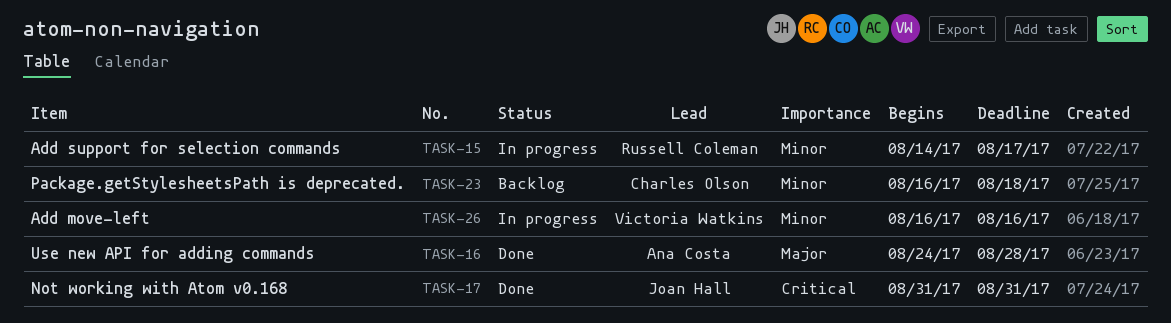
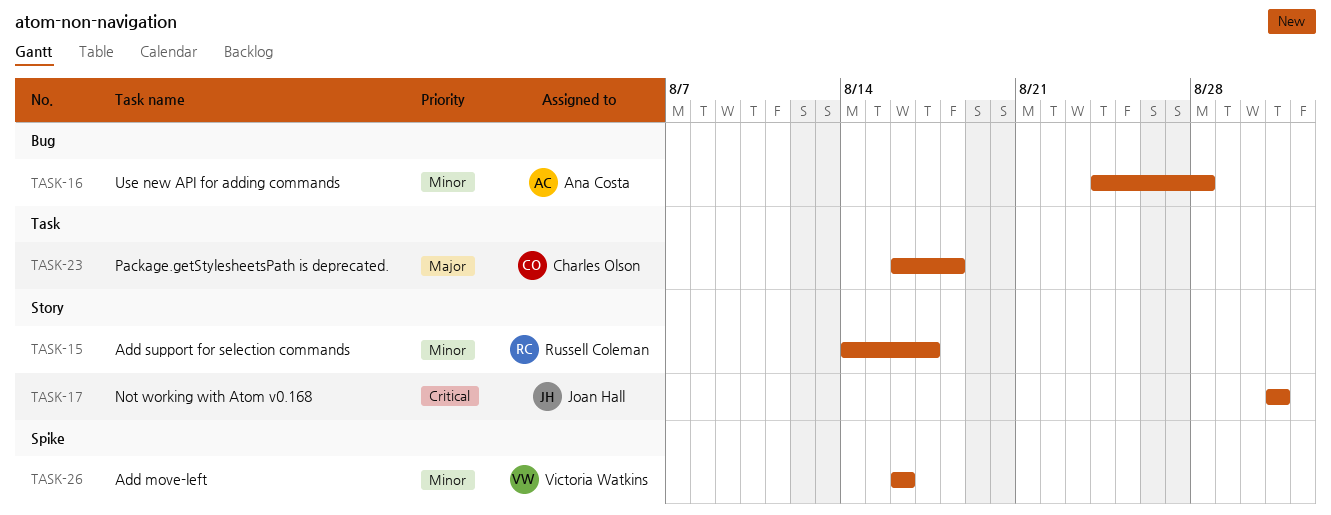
TASK-16, priority: Major -> Minor
TASK-23, priority: Minor -> Major

